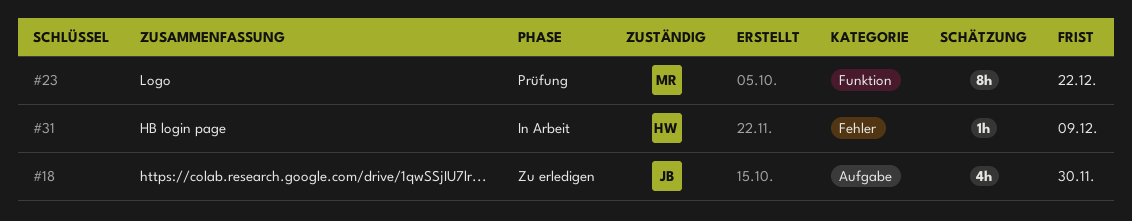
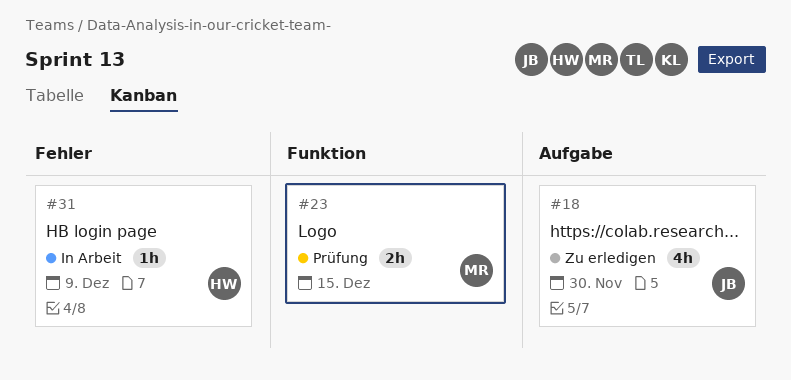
#23, estimate: 8h -> 2h
#23, due: Dec 22 -> Dec 15

